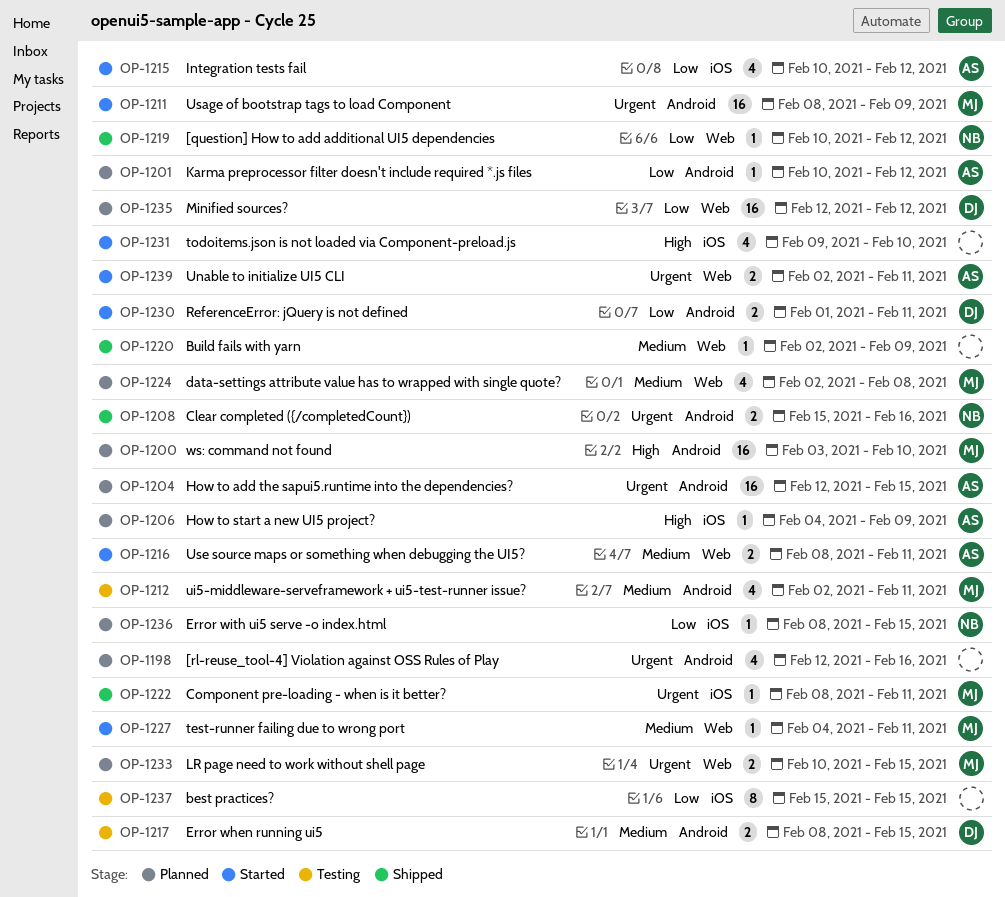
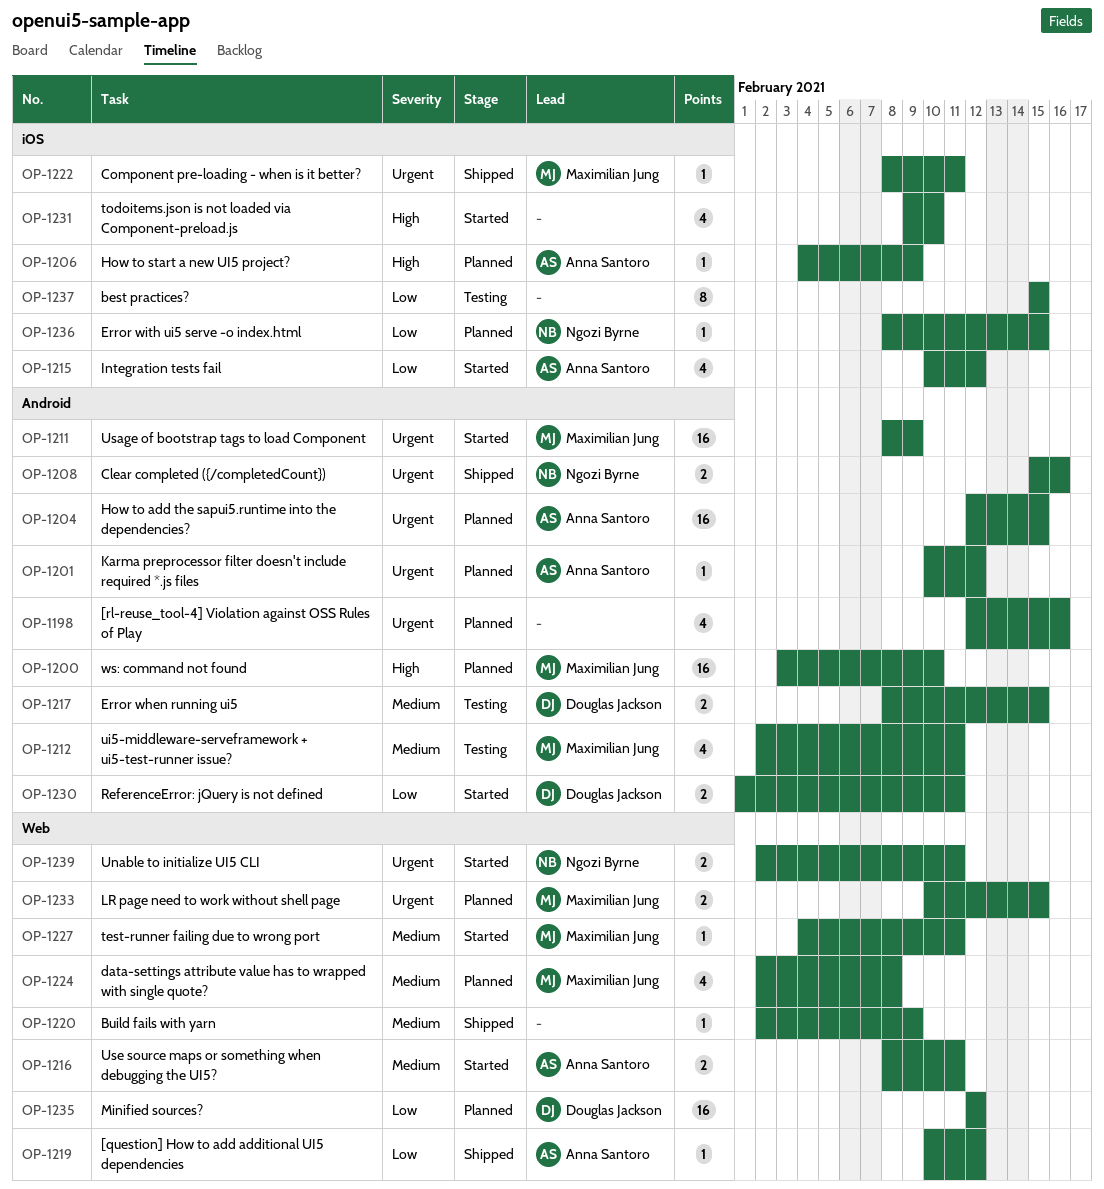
OP-1201, priority: Low -> Urgent
OP-1219, owner: Ngozi Byrne -> Anna Santoro
OP-1239, owner: Anna Santoro -> Ngozi Byrne

